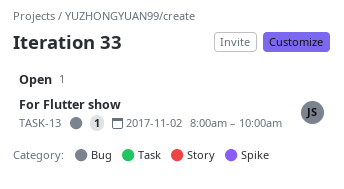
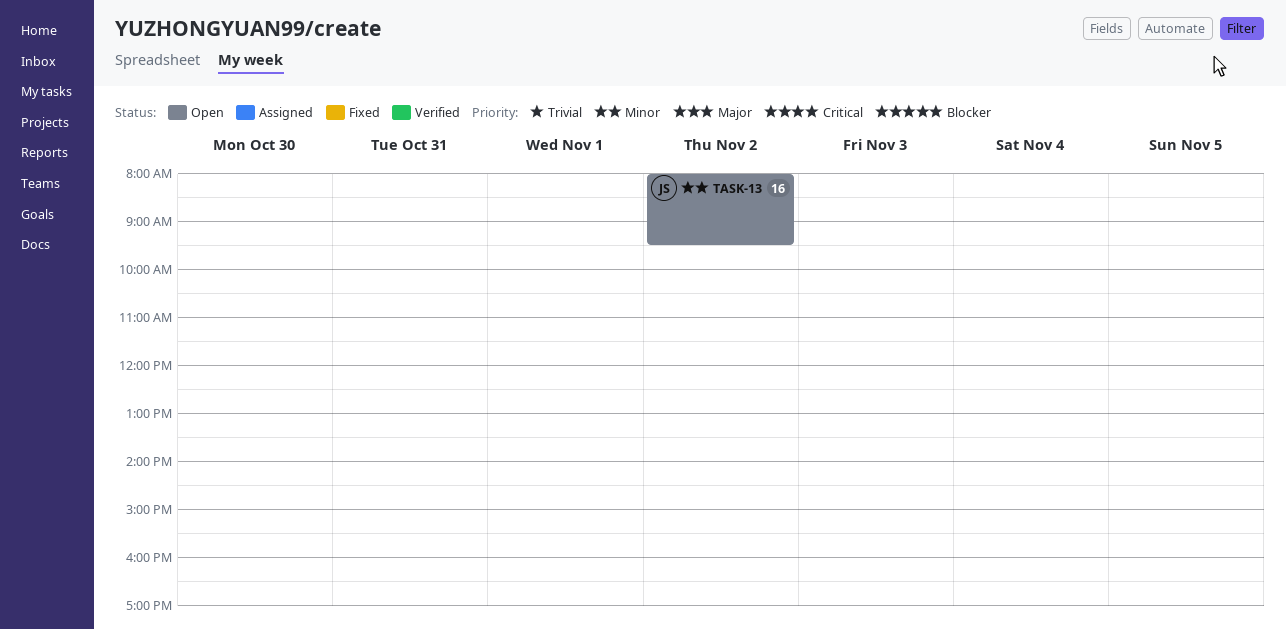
TASK-13, estimate: 1 -> 16
TASK-13, ends: 10:00 -> 09:30

